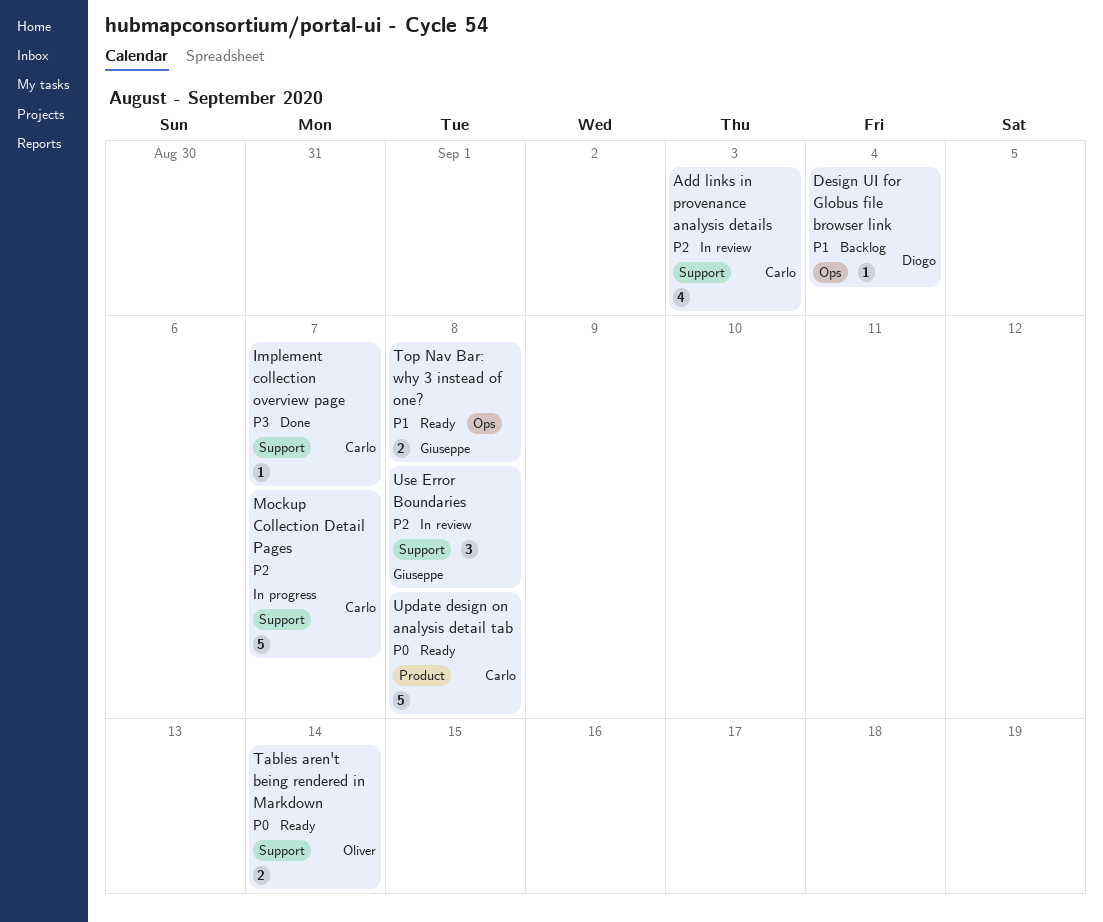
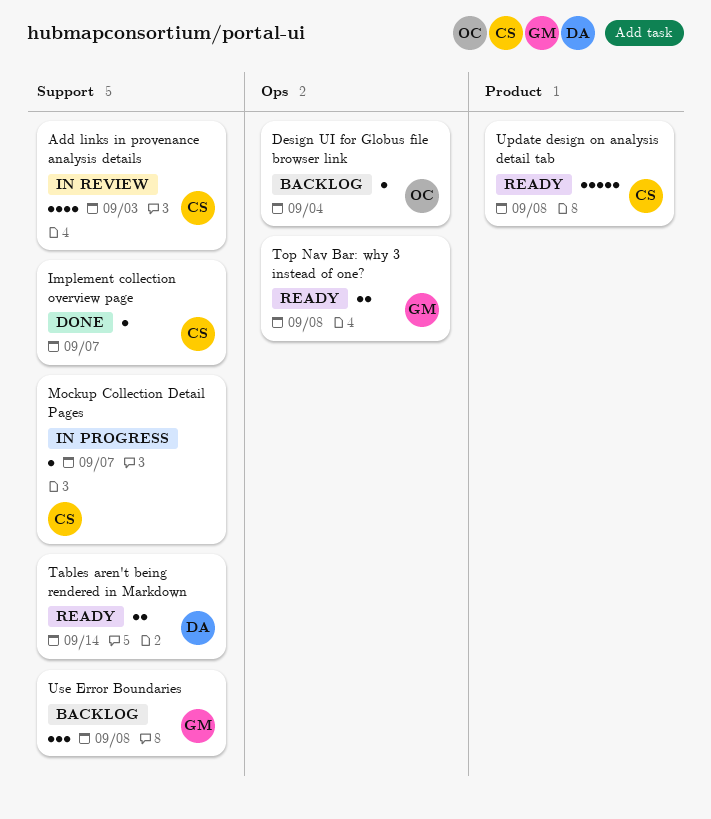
Design UI for Globus file browser link, owner: Diogo -> Oliver
Mockup Collection Detail Pages, estimate: 5 -> 1
Tables aren't being rendered in Markdown, owner: Oliver -> Diogo
Use Error Boundaries, status: In review -> Backlog

